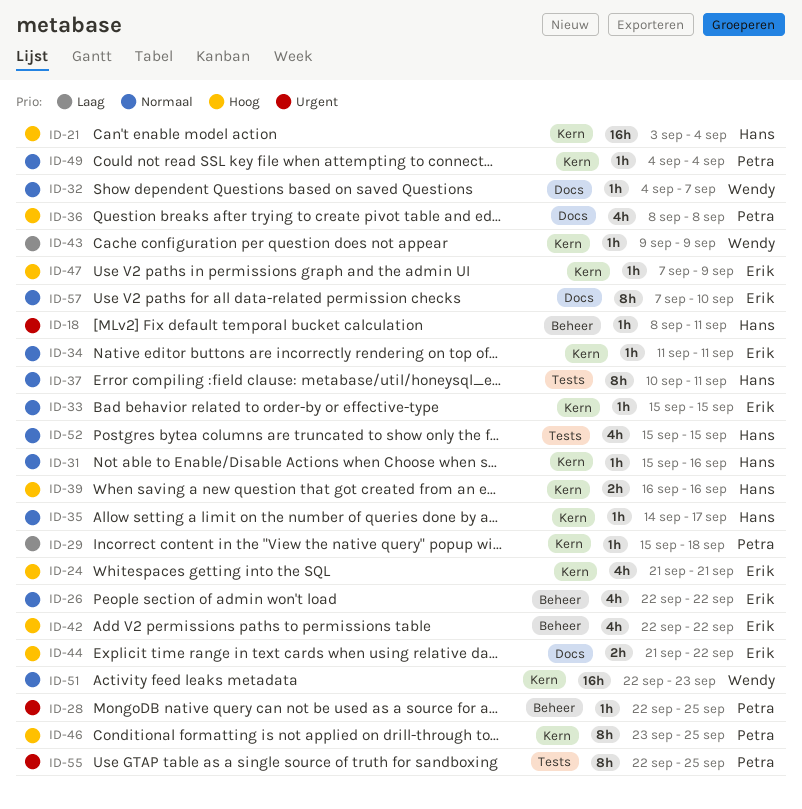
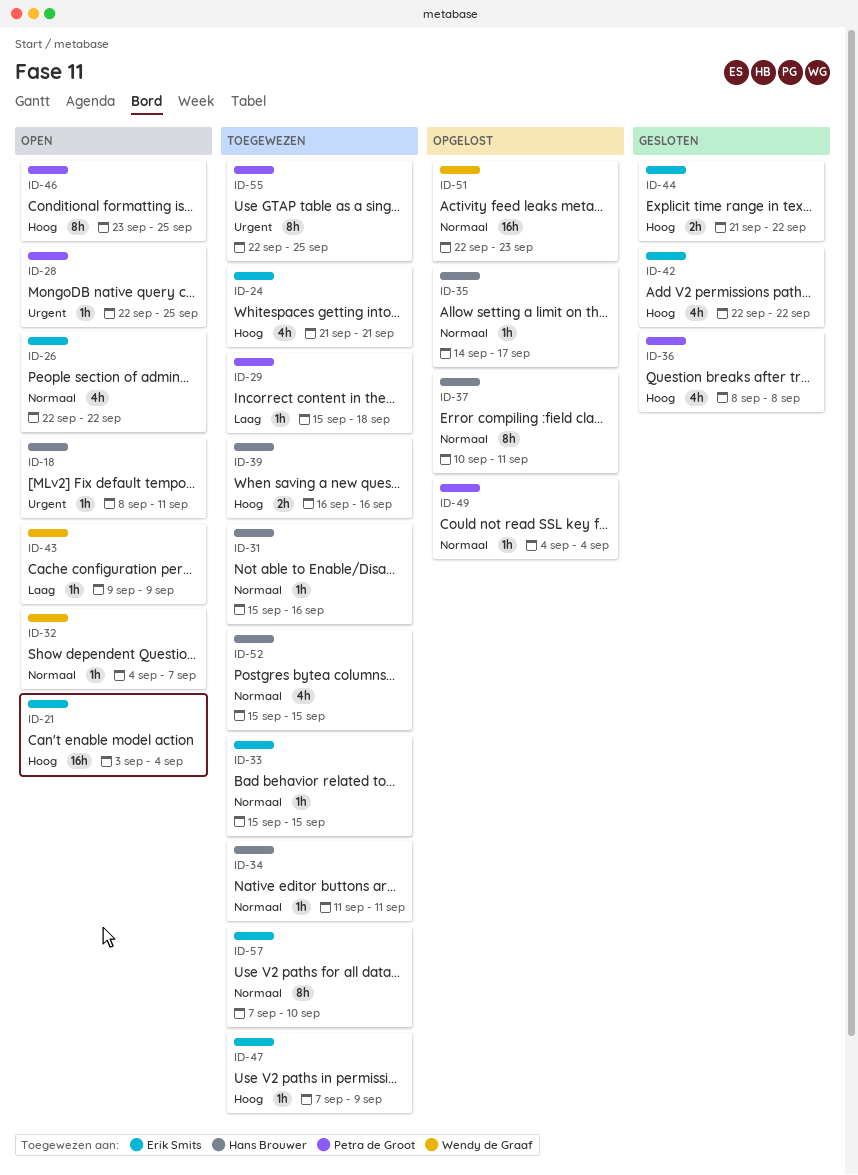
ID-21, owner: Hans Brouwer -> Erik Smits
ID-34, owner: Erik Smits -> Hans Brouwer

